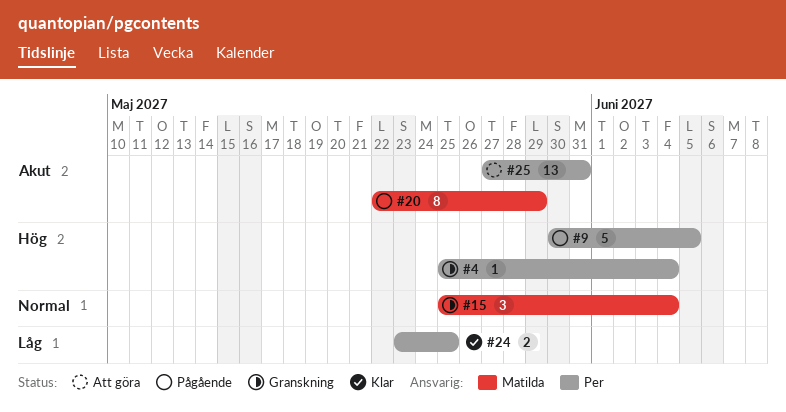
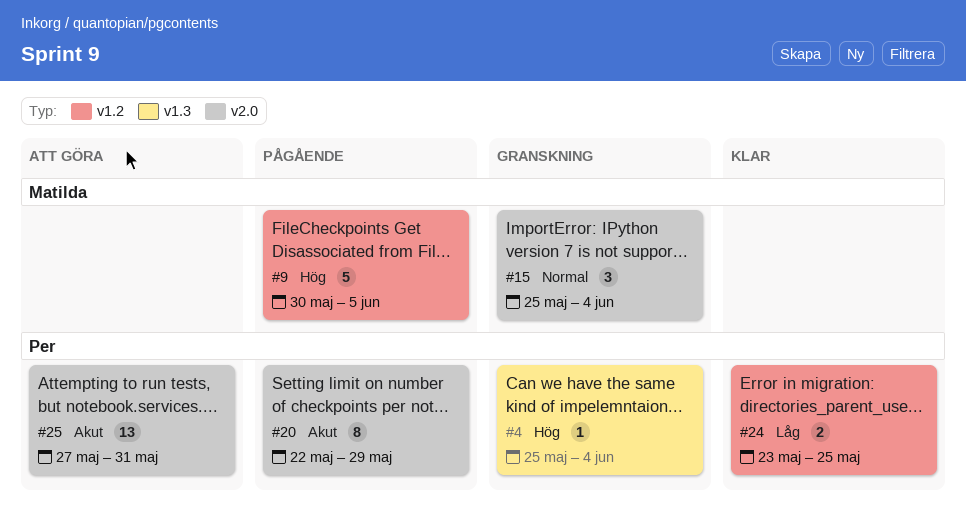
#9, owner: Per -> Matilda
#20, owner: Matilda -> Per

